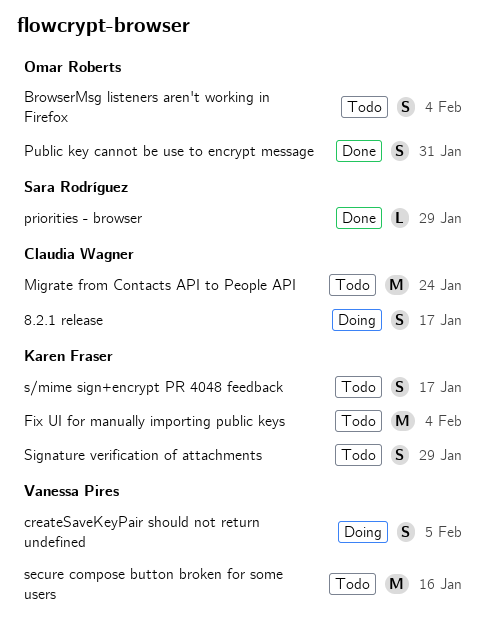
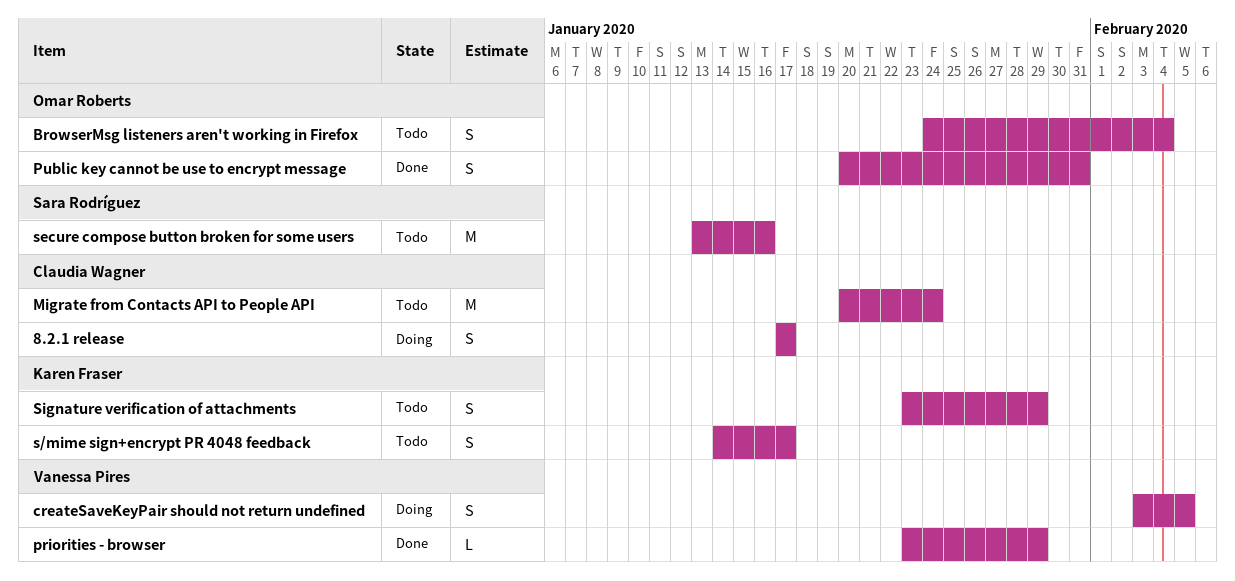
Fix UI for manually importing public keys: present -> none
priorities - browser, owner: Sara Rodríguez -> Vanessa Pires
secure compose button broken for some users, owner: Vanessa Pires -> Sara Rodríguez

